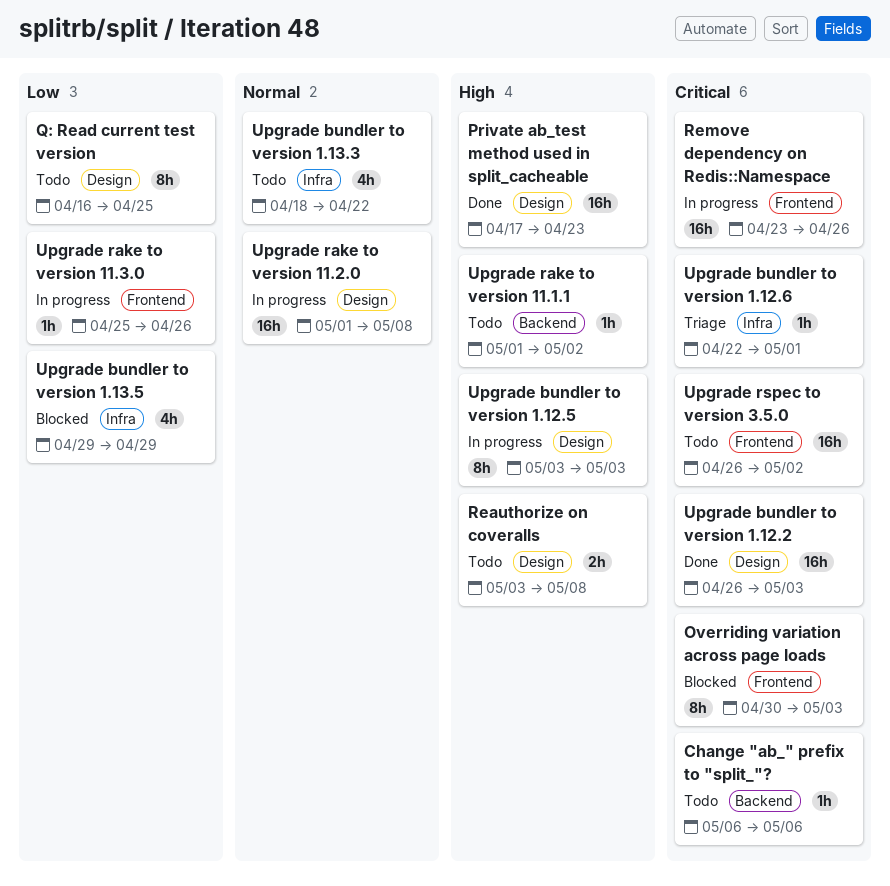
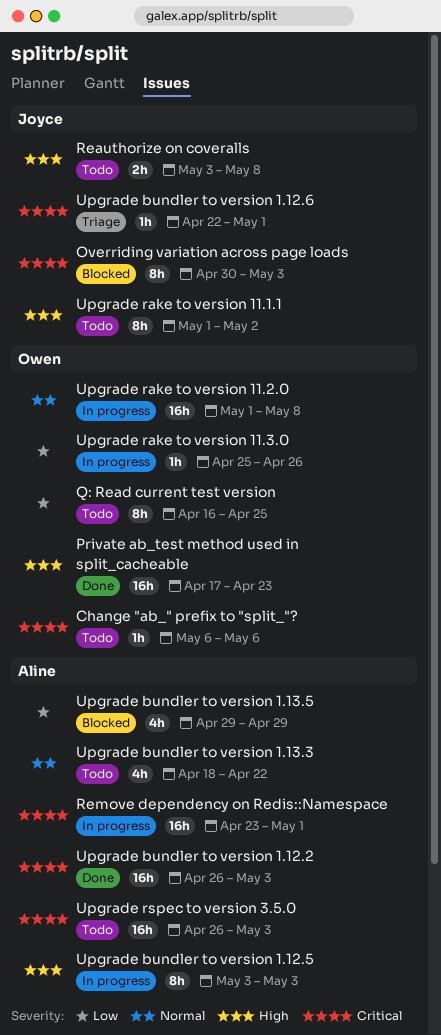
Remove dependency on Redis::Namespace, due: Apr 26 -> May 1
Upgrade rake to version 11.1.1, estimate: 1h -> 8h
Upgrade rspec to version 3.5.0, due: May 2 -> May 3

